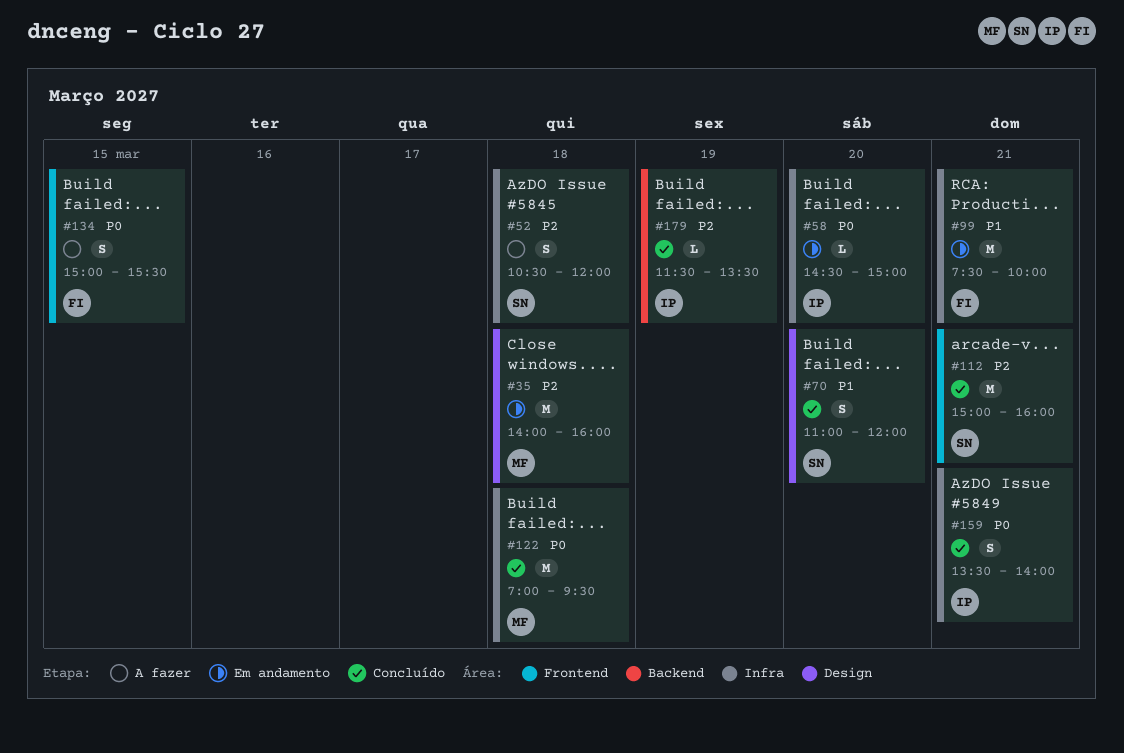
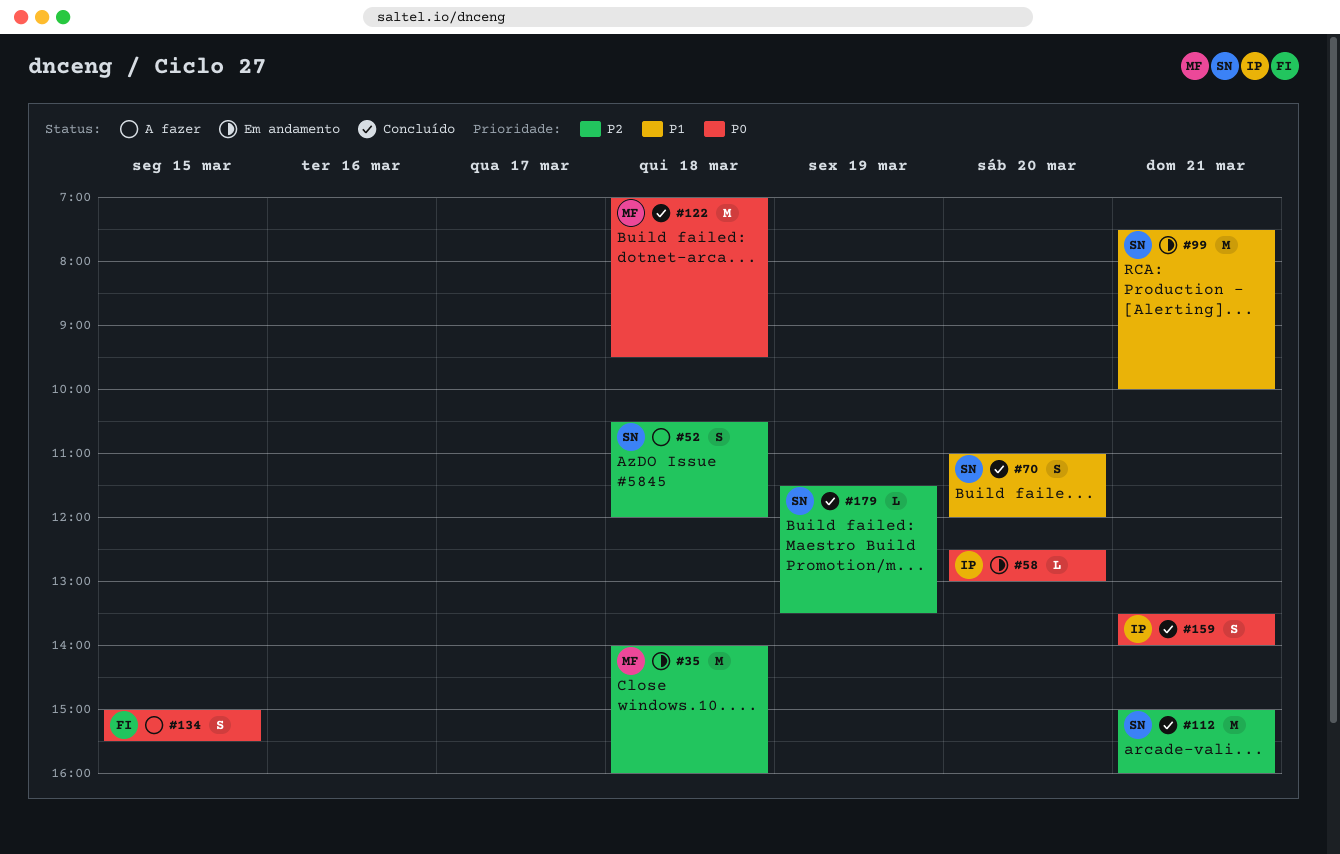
#58, begins: 14:30 -> 12:30
#58, ends: 15:00 -> 13:00
#99, owner: FI -> SN
#179, owner: IP -> SN

